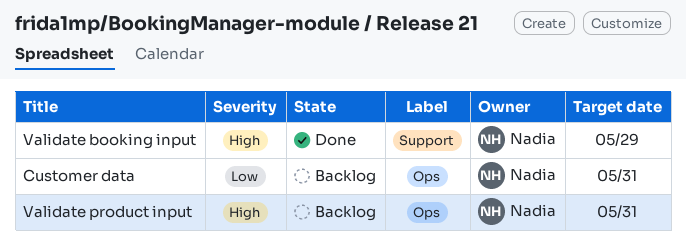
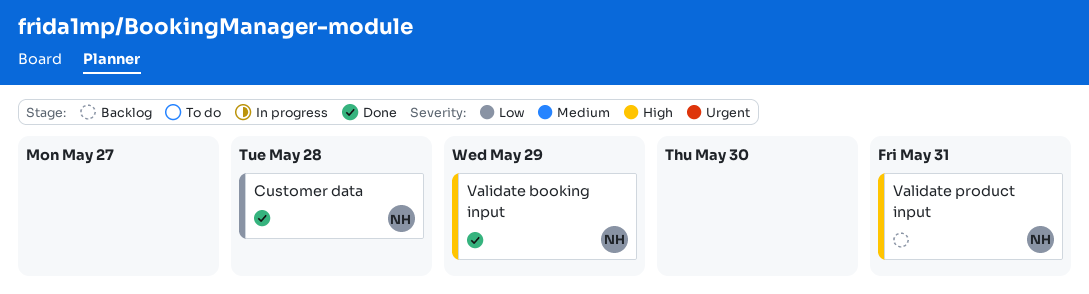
Customer data, status: Backlog -> Done
Customer data, due: May 31 -> May 28

